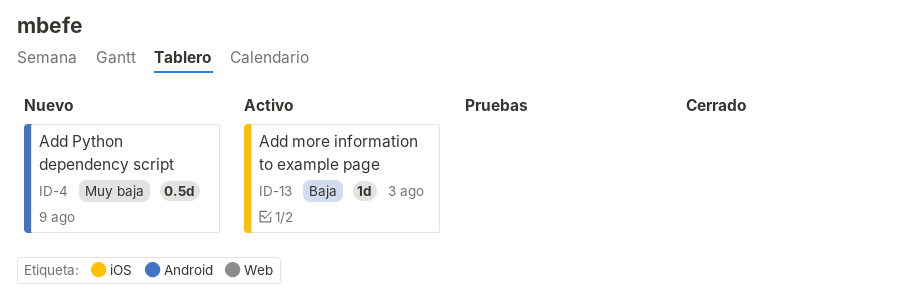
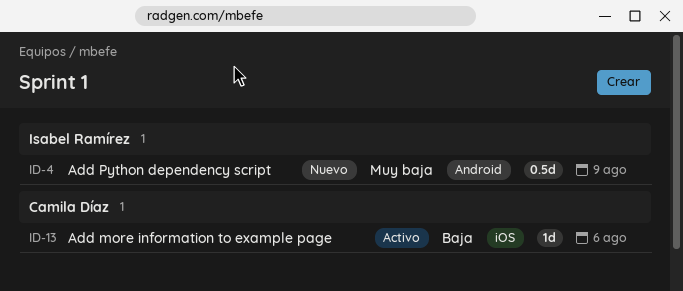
ID-13, due: Aug 3 -> Aug 6

